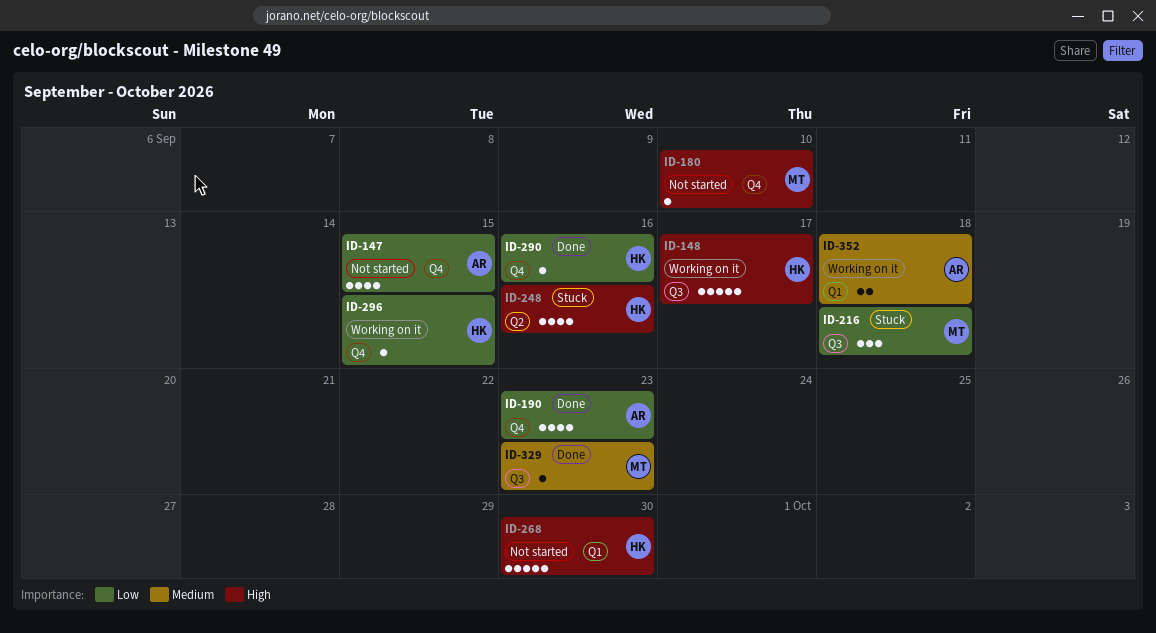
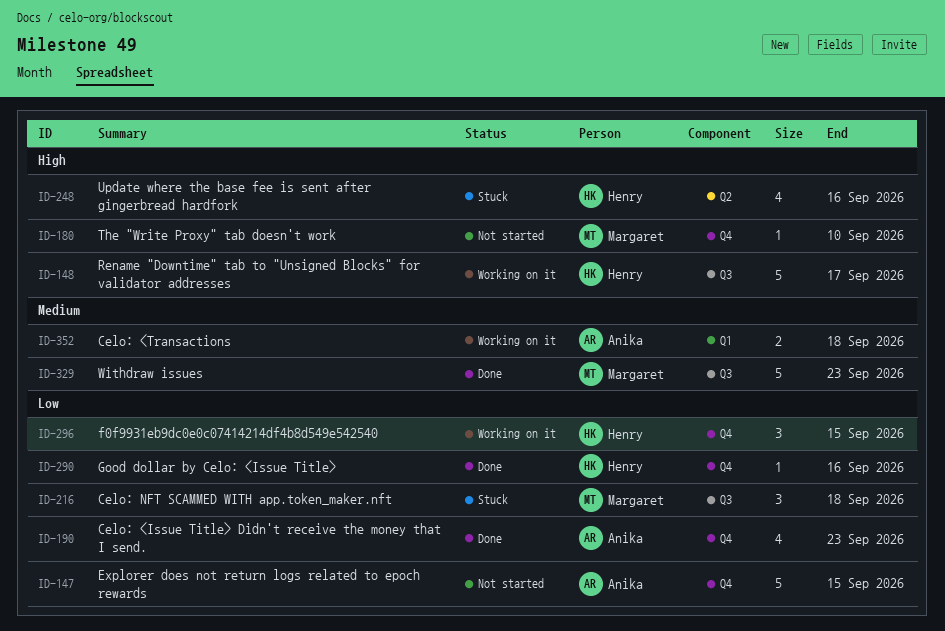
ID-147, estimate: 4 -> 5
ID-268: present -> none
ID-296, estimate: 1 -> 3
ID-329, estimate: 1 -> 5

